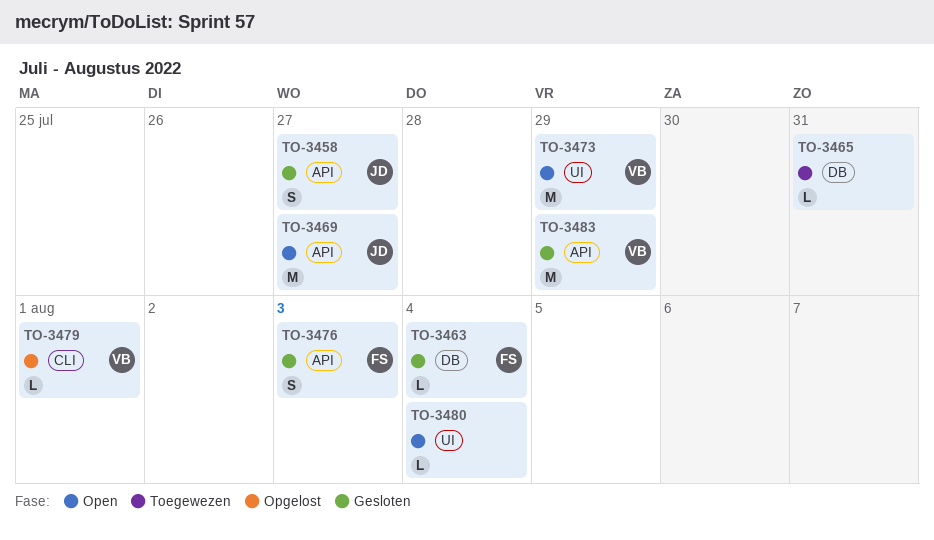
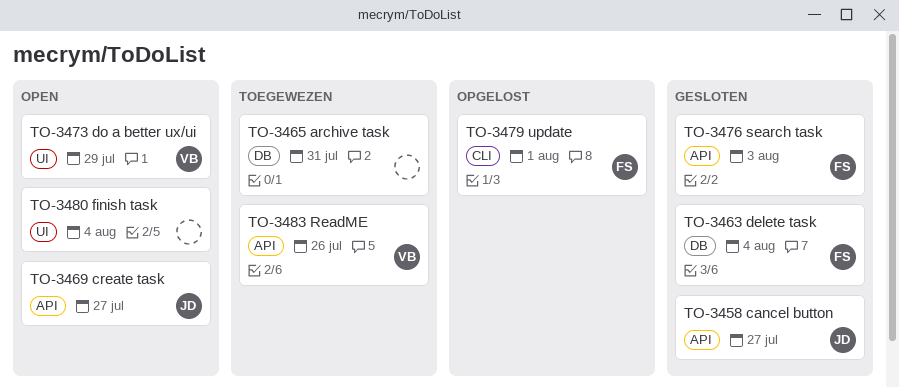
TO-3479, owner: VB -> FS
TO-3483, status: Gesloten -> Toegewezen
TO-3483, due: Jul 29 -> Jul 26

